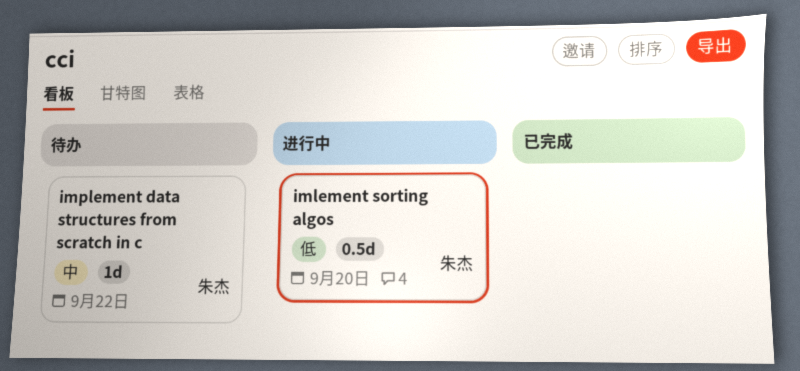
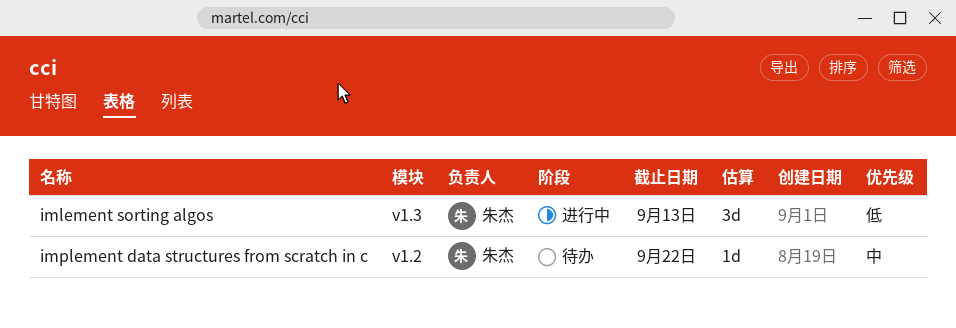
imlement sorting algos, estimate: 0.5d -> 3d
imlement sorting algos, due: Sep 20 -> Sep 13

